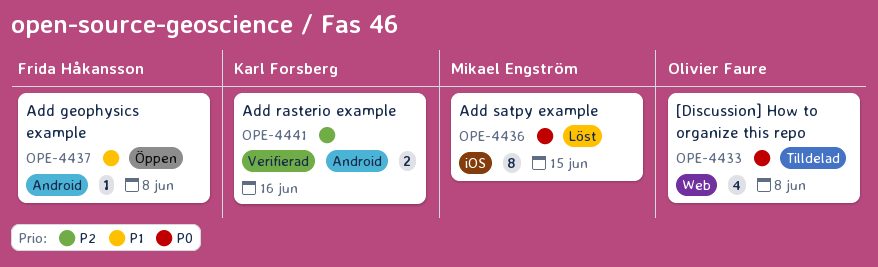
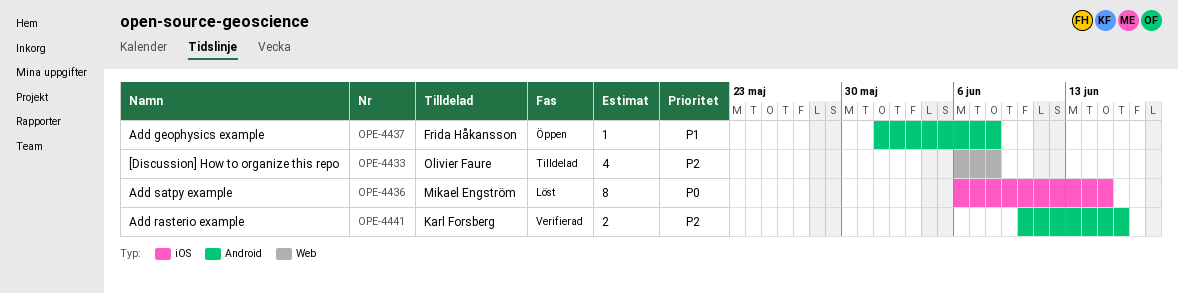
OPE-4433, priority: P0 -> P2

